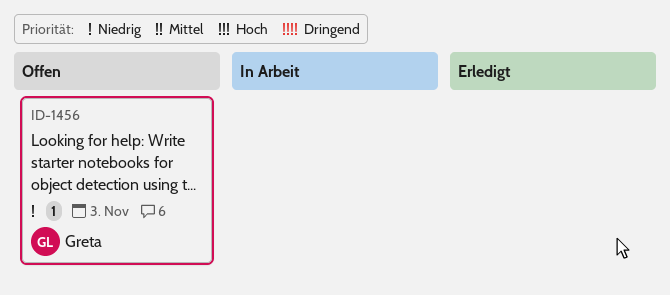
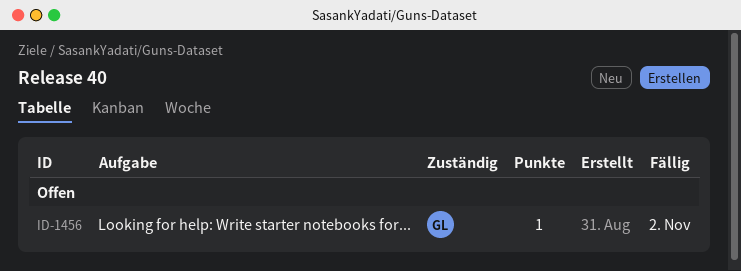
ID-1456, due: Nov 3 -> Nov 2

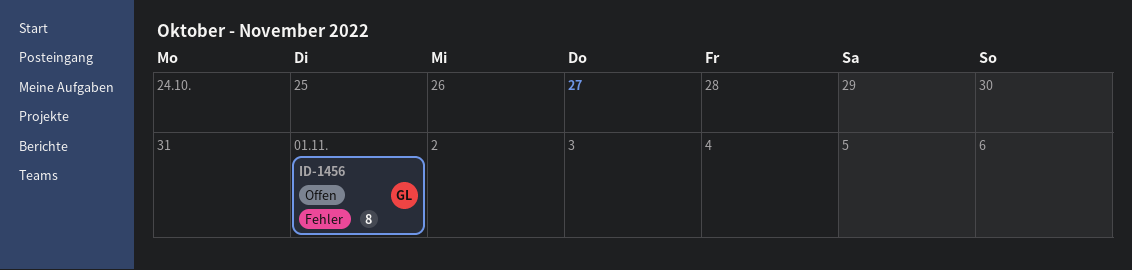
ID-1456, estimate: 1 -> 8
ID-1456, due: Nov 2 -> Nov 1

